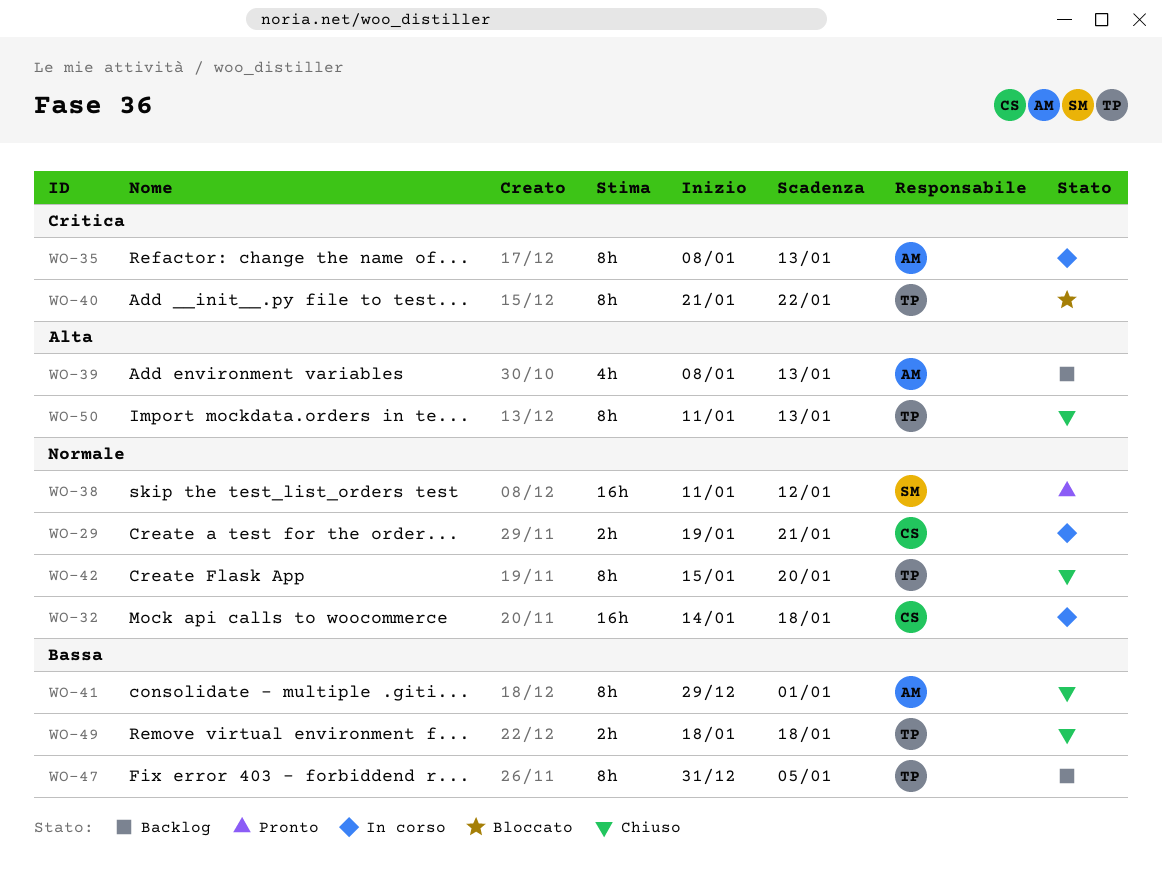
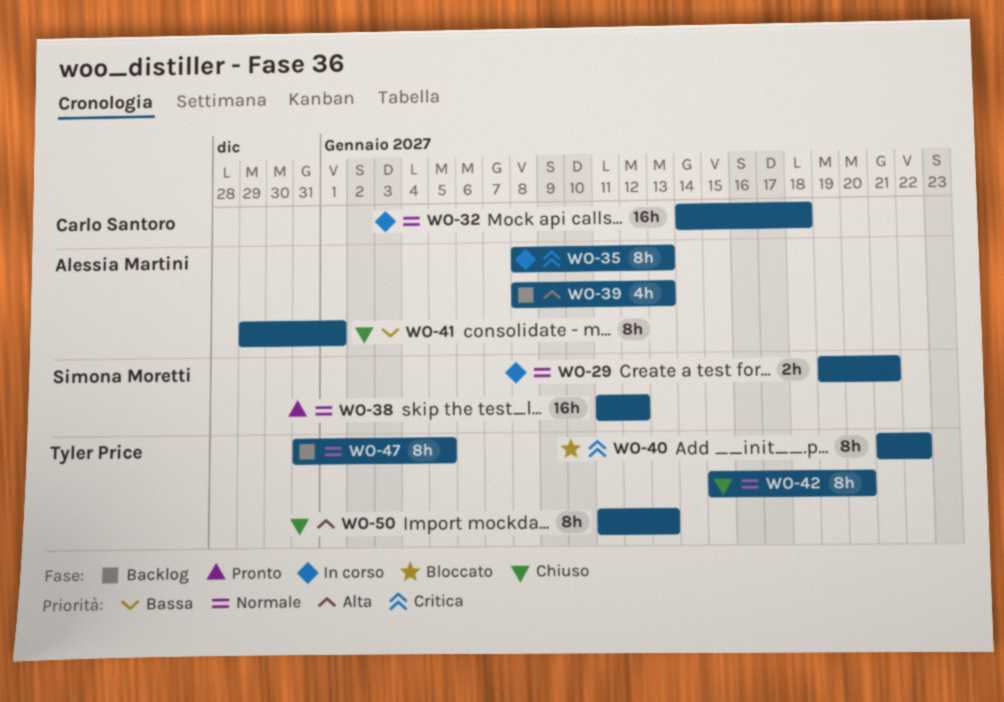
WO-29, owner: Carlo Santoro -> Simona Moretti
WO-47, priority: Bassa -> Normale
WO-49: present -> none

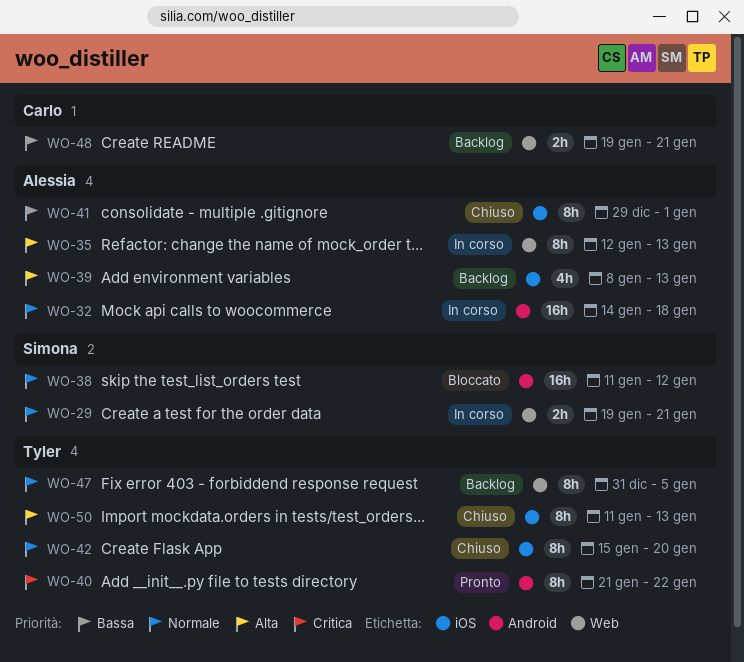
WO-32, owner: Carlo Santoro -> Alessia Martini
WO-35, priority: Critica -> Alta
WO-35, start: Jan 8 -> Jan 12
WO-38, status: Pronto -> Bloccato
WO-40, status: Bloccato -> Pronto
WO-48: none -> present

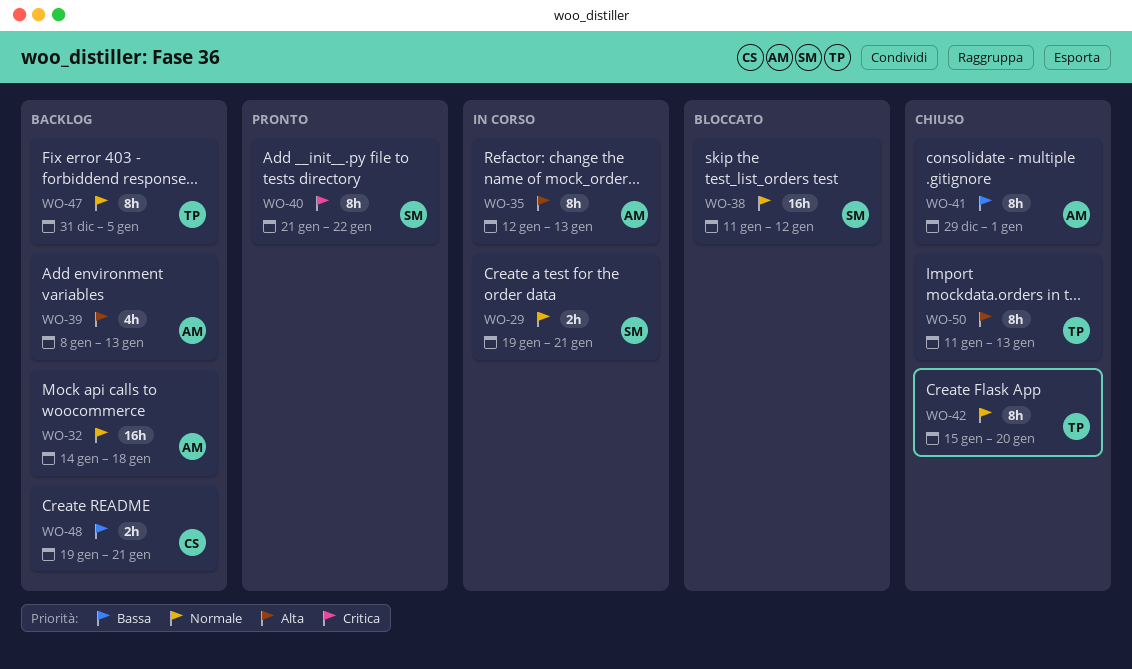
WO-32, status: In corso -> Backlog
WO-40, owner: Tyler -> Simona

